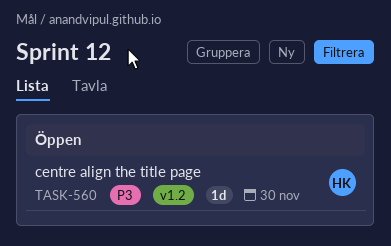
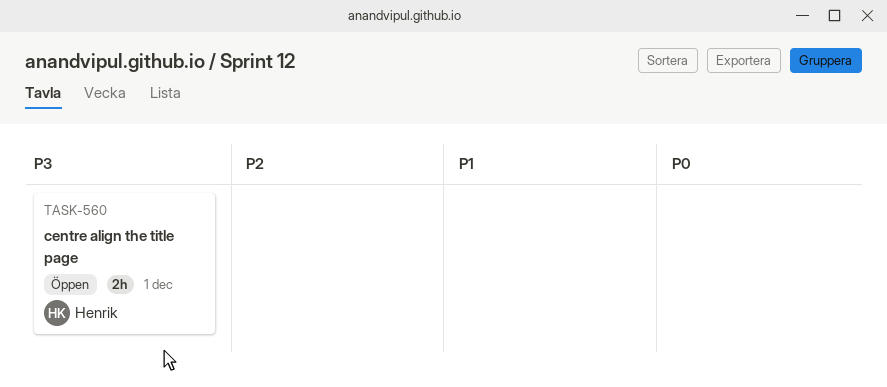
TASK-560, estimate: 1d -> 2h
TASK-560, due: Nov 30 -> Dec 1

